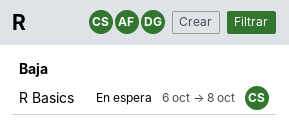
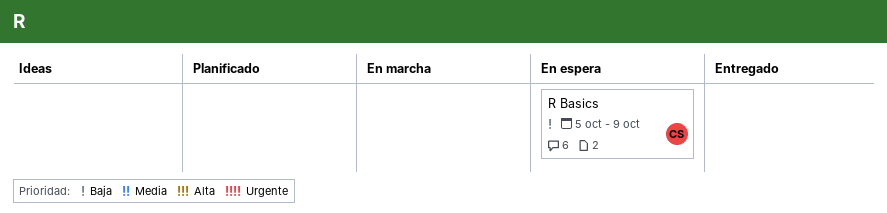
R Basics, start: Oct 6 -> Oct 5
R Basics, due: Oct 8 -> Oct 9

